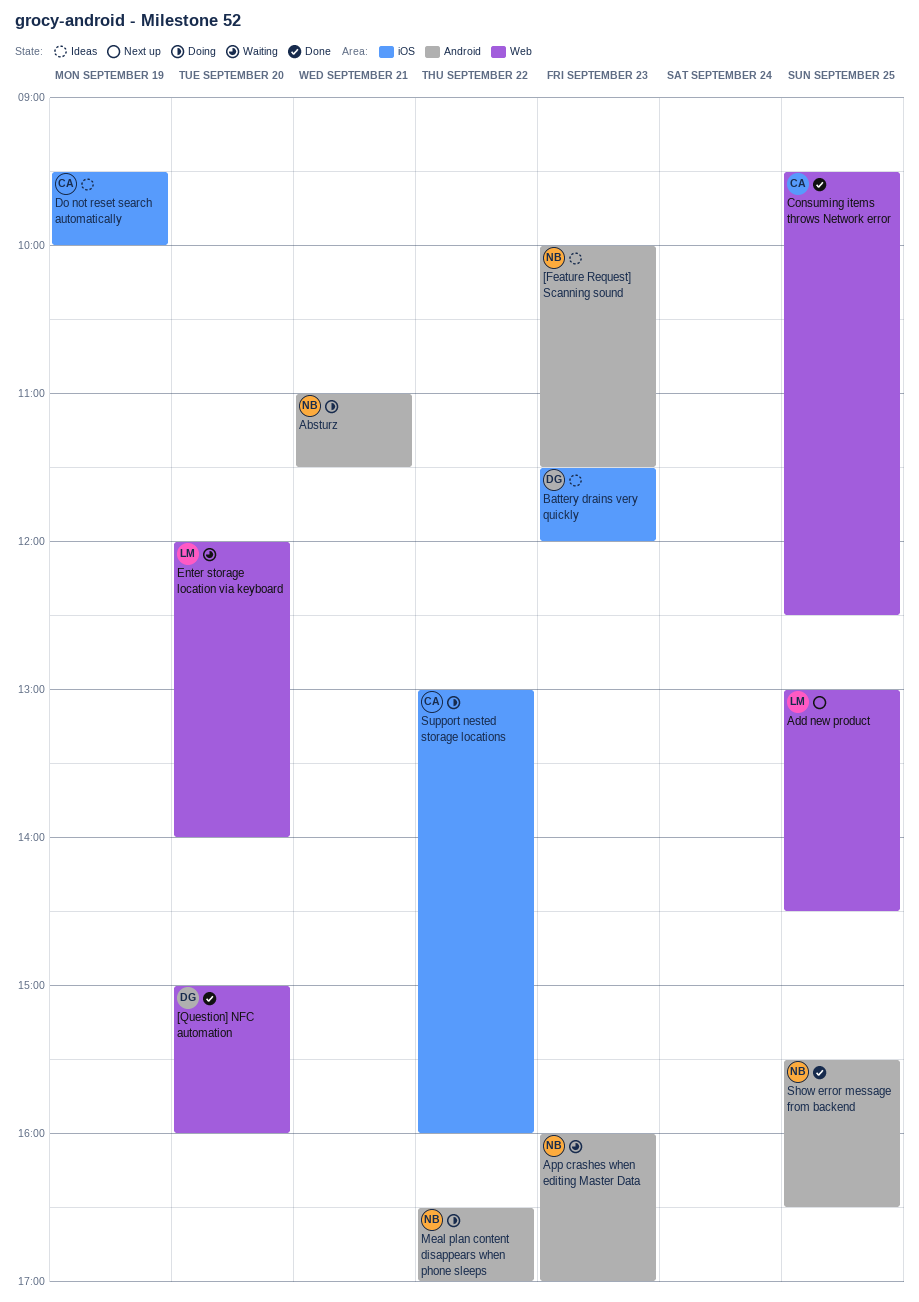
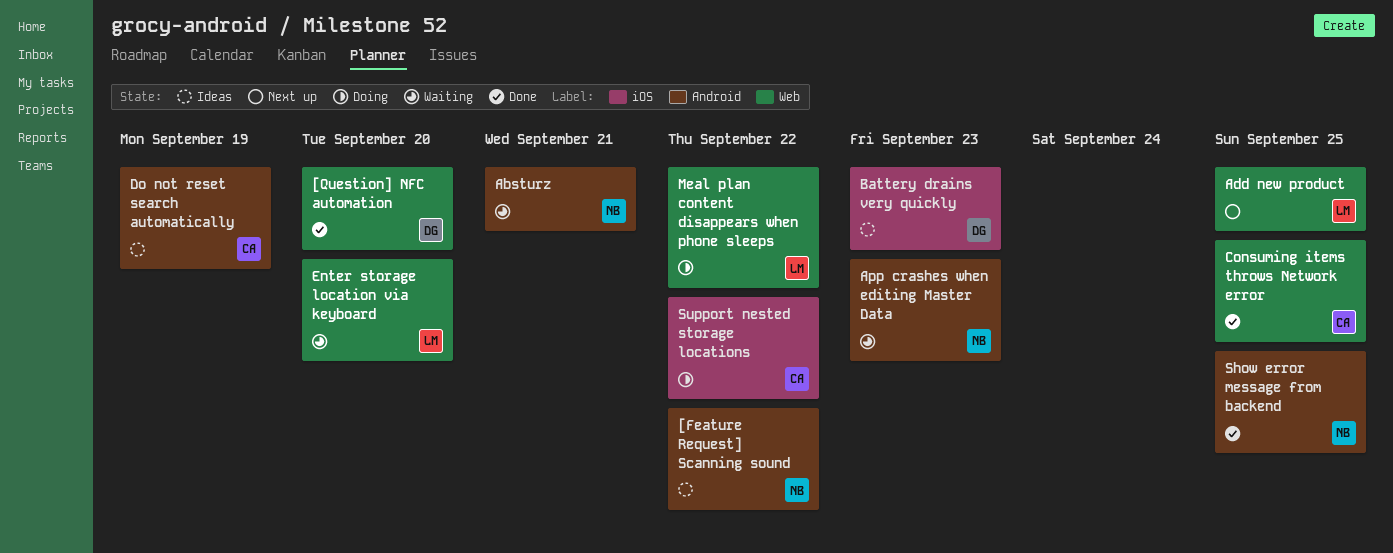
[Feature Request] Scanning sound, day: Sep 23 -> Sep 22
Absturz, status: Doing -> Waiting
Do not reset search automatically, label: iOS -> Android
Meal plan content disappears when phone sleeps, owner: NB -> LM
Meal plan content disappears when phone sleeps, label: Android -> Web

